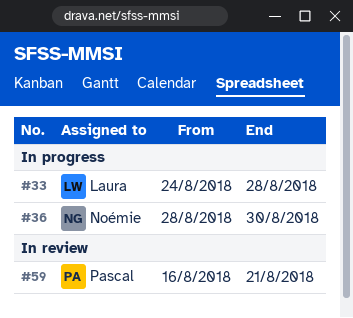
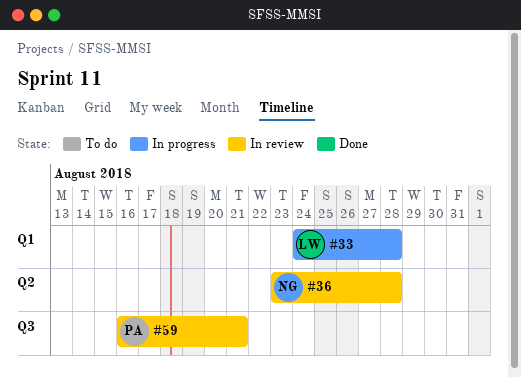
#36, status: In progress -> In review
#36, start: Aug 28 -> Aug 23
#36, due: Aug 30 -> Aug 28

